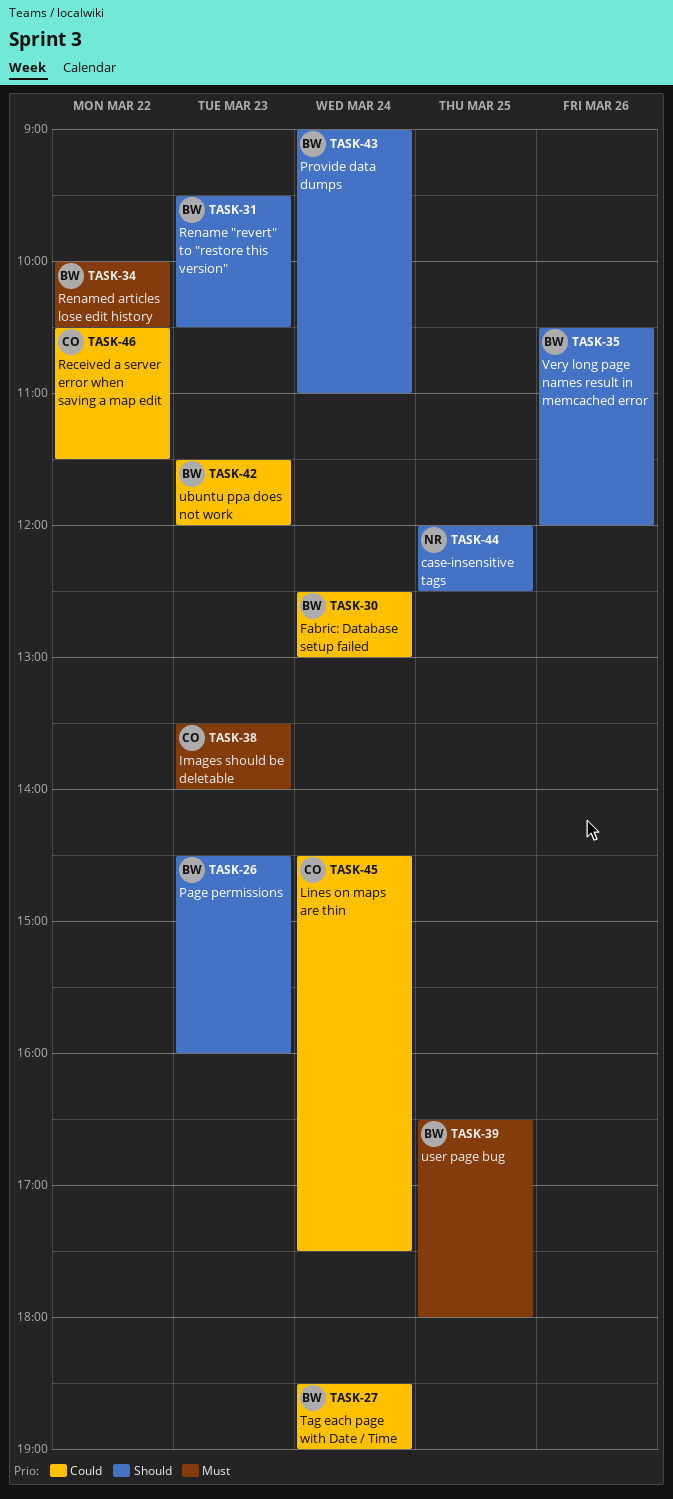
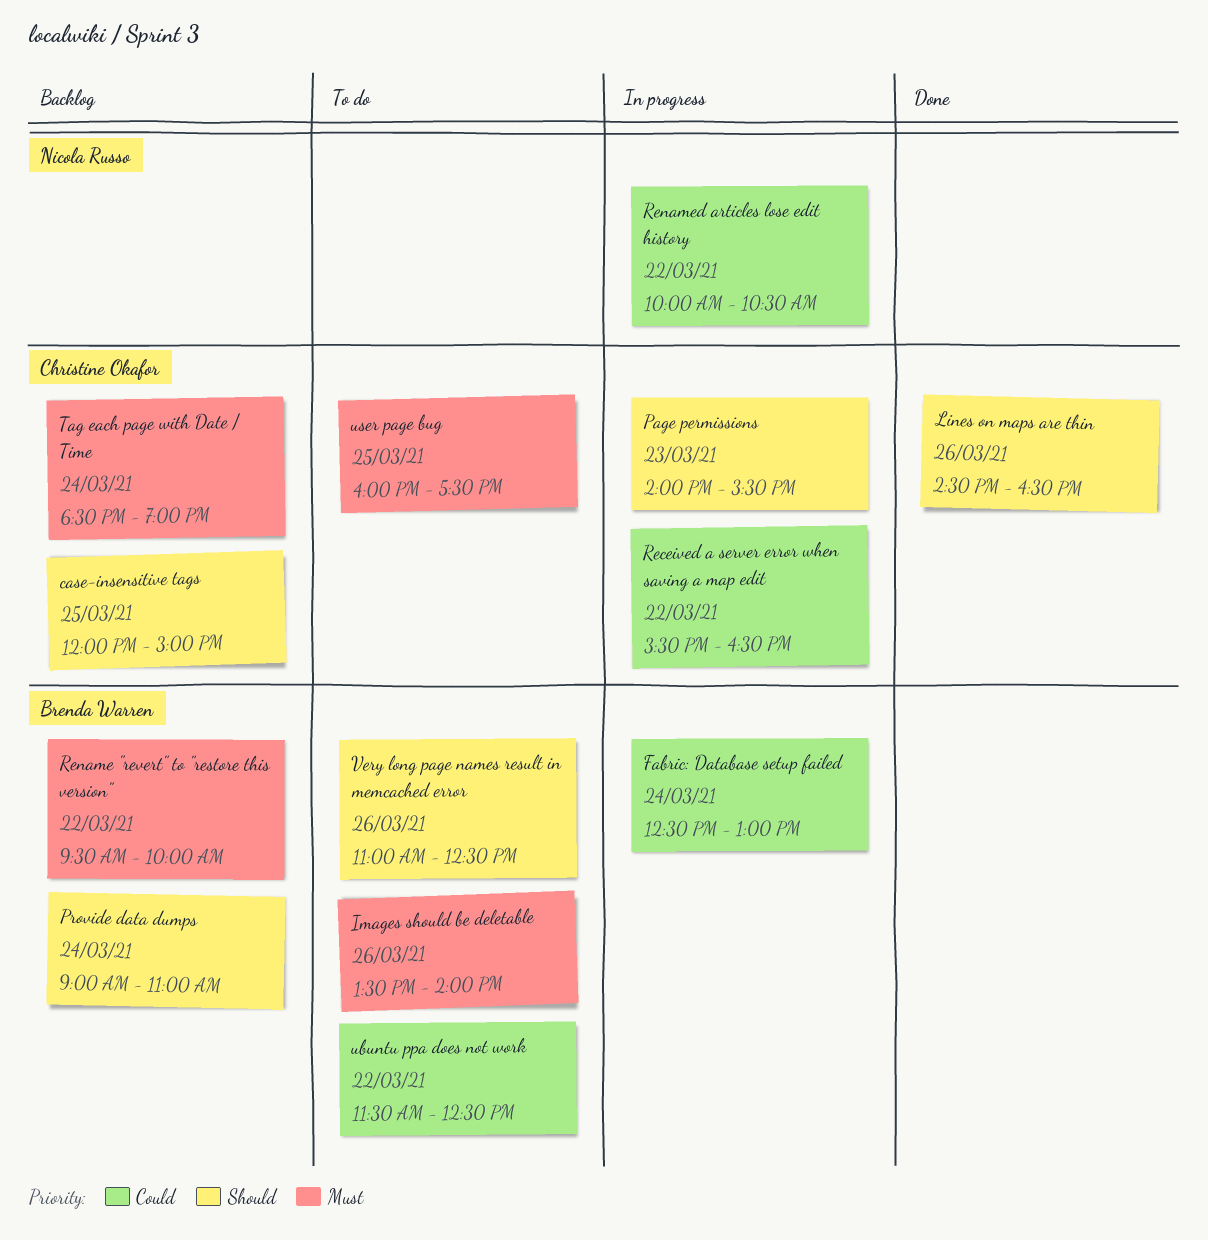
case-insensitive tags, owner: Nicola Russo -> Christine Okafor
case-insensitive tags, ends: 12:30 -> 15:00
Images should be deletable, owner: Christine Okafor -> Brenda Warren
Images should be deletable, day: Mar 23 -> Mar 26
Lines on maps are thin, priority: Could -> Should
Lines on maps are thin, day: Mar 24 -> Mar 26
Lines on maps are thin, ends: 17:30 -> 16:30
Page permissions, owner: Brenda Warren -> Christine Okafor
Page permissions, begins: 14:30 -> 14:00
Page permissions, ends: 16:00 -> 15:30
Received a server error when saving a map edit, begins: 10:30 -> 15:30
Received a server error when saving a map edit, ends: 11:30 -> 16:30
Rename "revert" to "restore this version", priority: Should -> Must
Rename "revert" to "restore this version", day: Mar 23 -> Mar 22
Rename "revert" to "restore this version", ends: 10:30 -> 10:00
Renamed articles lose edit history, owner: Brenda Warren -> Nicola Russo
Renamed articles lose edit history, priority: Must -> Could
Tag each page with Date / Time, owner: Brenda Warren -> Christine Okafor
Tag each page with Date / Time, priority: Could -> Must
ubuntu ppa does not work, day: Mar 23 -> Mar 22
ubuntu ppa does not work, ends: 12:00 -> 12:30
user page bug, owner: Brenda Warren -> Christine Okafor
user page bug, begins: 16:30 -> 16:00
user page bug, ends: 18:00 -> 17:30
Very long page names result in memcached error, begins: 10:30 -> 11:00
Very long page names result in memcached error, ends: 12:00 -> 12:30

